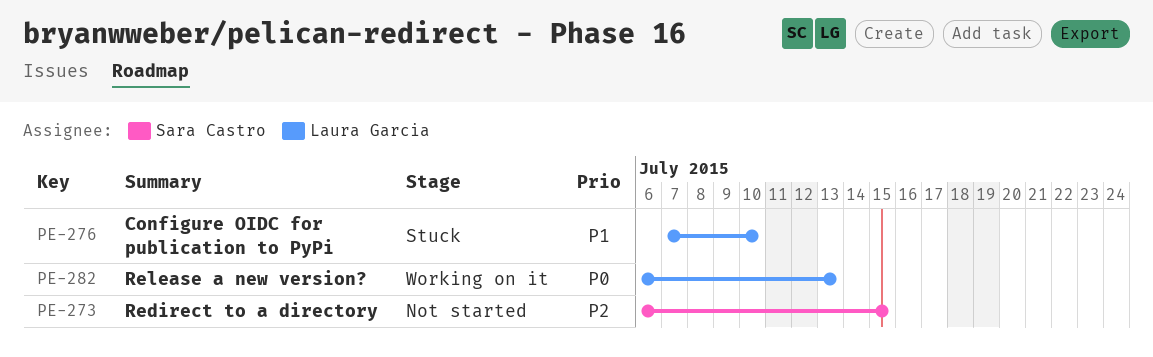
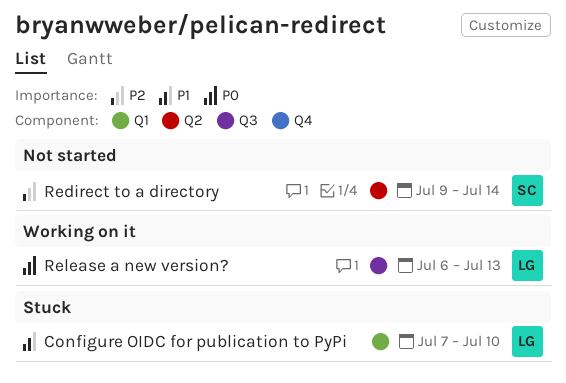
Redirect to a directory, start: Jul 6 -> Jul 9
Redirect to a directory, due: Jul 15 -> Jul 14

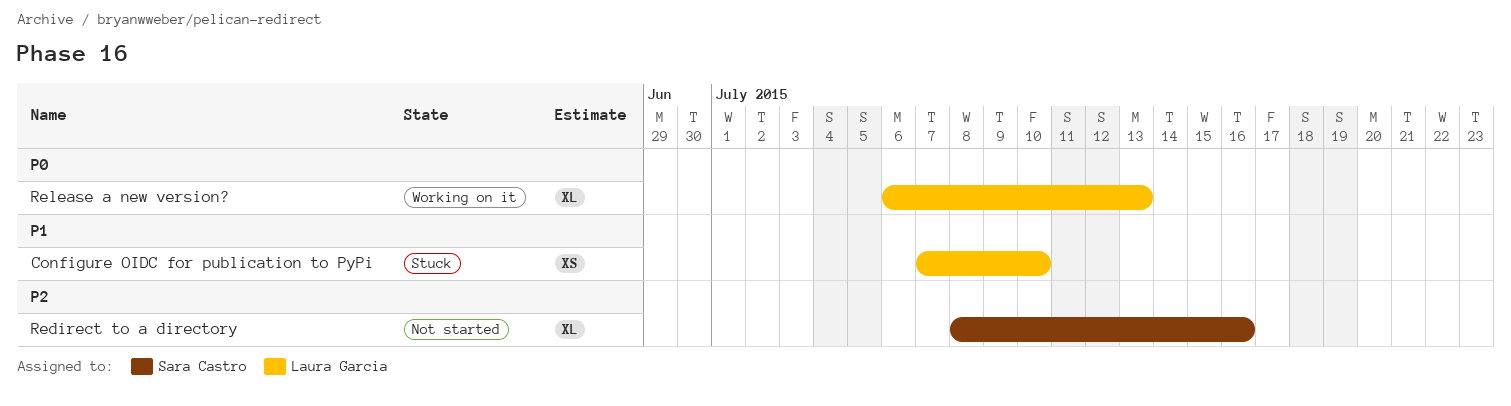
Redirect to a directory, start: Jul 9 -> Jul 8
Redirect to a directory, due: Jul 14 -> Jul 16

